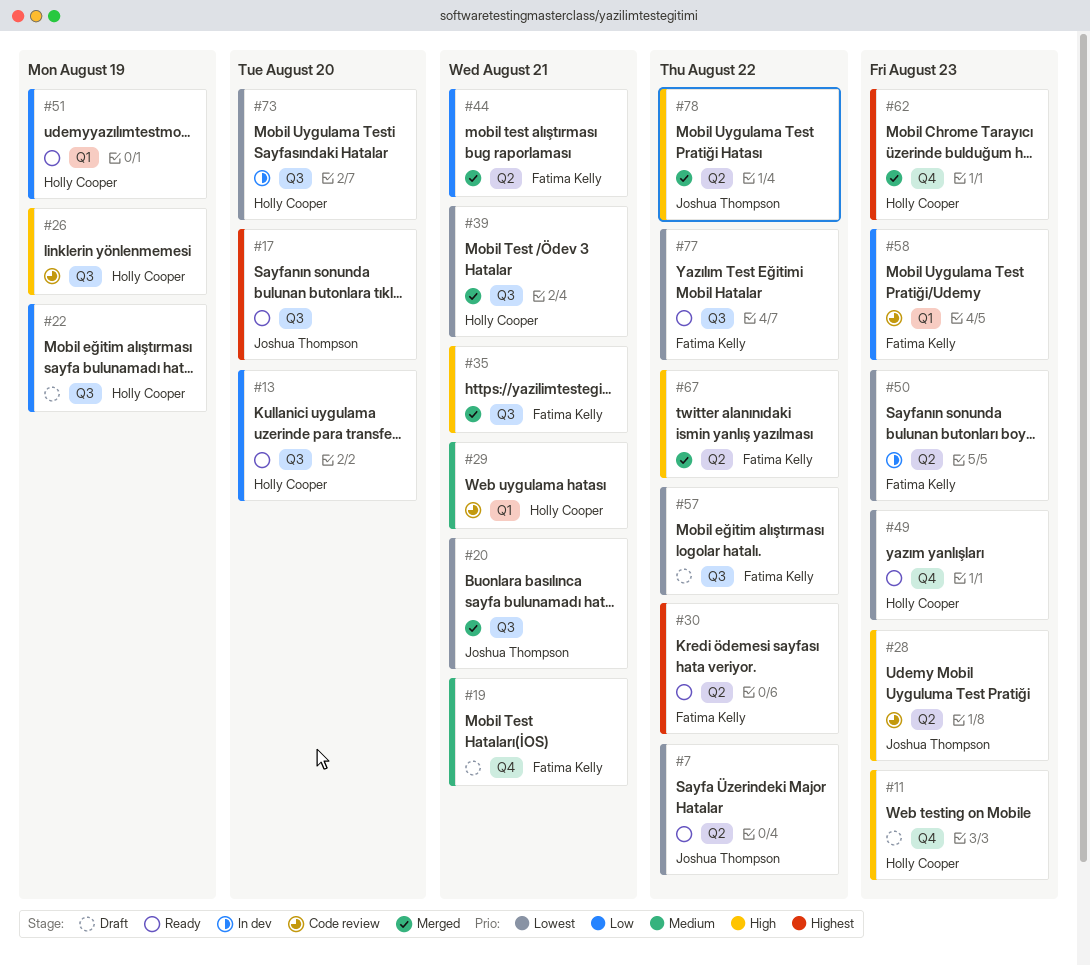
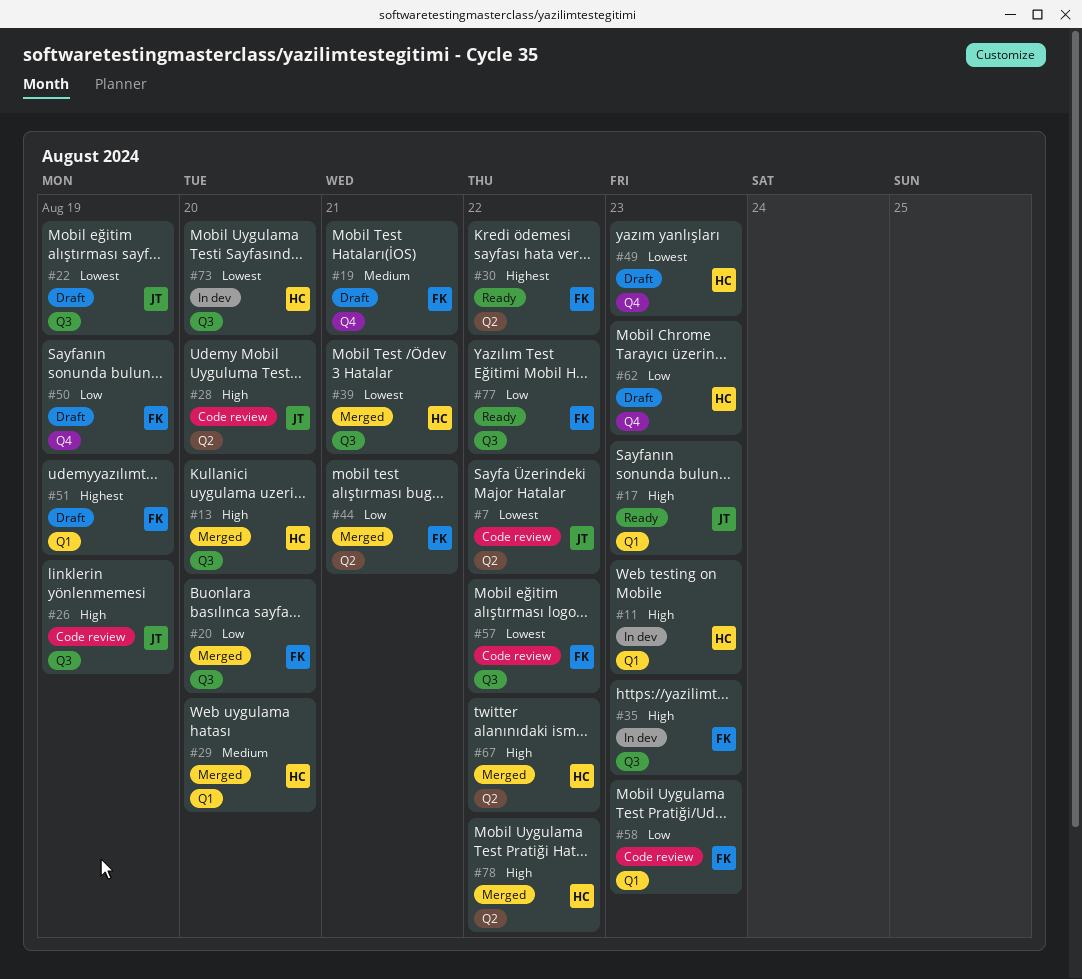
#7, status: Ready -> Code review
#11, status: Draft -> In dev
#11, label: Q4 -> Q1
#13, status: Ready -> Merged
#13, priority: Low -> High
#17, priority: Highest -> High
#17, label: Q3 -> Q1
#17, due: Aug 20 -> Aug 23
#20, owner: Joshua Thompson -> Fatima Kelly
#20, priority: Lowest -> Low
#20, due: Aug 21 -> Aug 20
#22, owner: Holly Cooper -> Joshua Thompson
#22, priority: Low -> Lowest
#26, owner: Holly Cooper -> Joshua Thompson
#28, due: Aug 23 -> Aug 20
#29, status: Code review -> Merged
#29, due: Aug 21 -> Aug 20
#35, status: Merged -> In dev
#35, due: Aug 21 -> Aug 23
#49, status: Ready -> Draft
#50, status: In dev -> Draft
#50, priority: Lowest -> Low
#50, label: Q2 -> Q4
#50, due: Aug 23 -> Aug 19
#51, status: Ready -> Draft
#51, owner: Holly Cooper -> Fatima Kelly
#51, priority: Low -> Highest
#57, status: Draft -> Code review
#62, status: Merged -> Draft
#62, priority: Highest -> Low
#67, owner: Fatima Kelly -> Holly Cooper
#77, priority: Lowest -> Low
#78, owner: Joshua Thompson -> Holly Cooper

